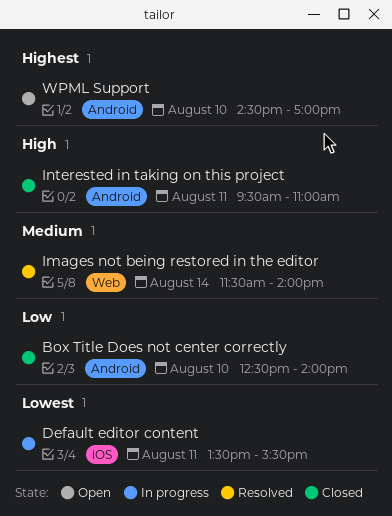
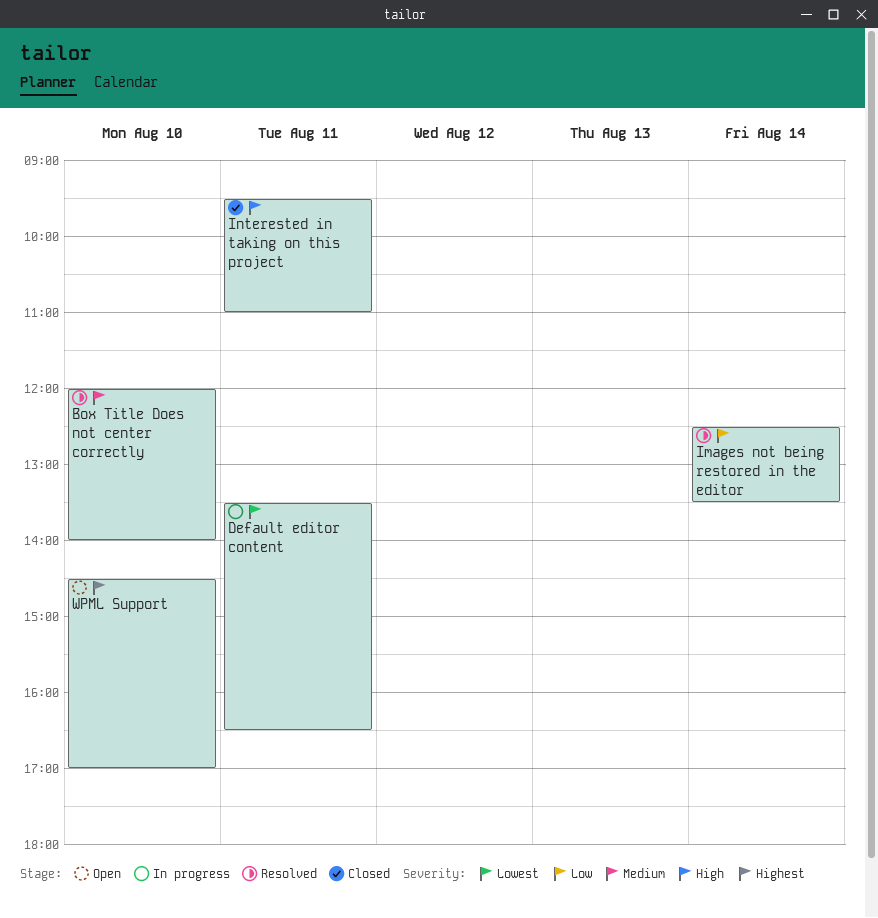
Box Title Does not center correctly, status: Closed -> Resolved
Box Title Does not center correctly, priority: Low -> Medium
Box Title Does not center correctly, begins: 12:30 -> 12:00
Default editor content, ends: 15:30 -> 16:30
Images not being restored in the editor, priority: Medium -> Low
Images not being restored in the editor, begins: 11:30 -> 12:30
Images not being restored in the editor, ends: 14:00 -> 13:30

